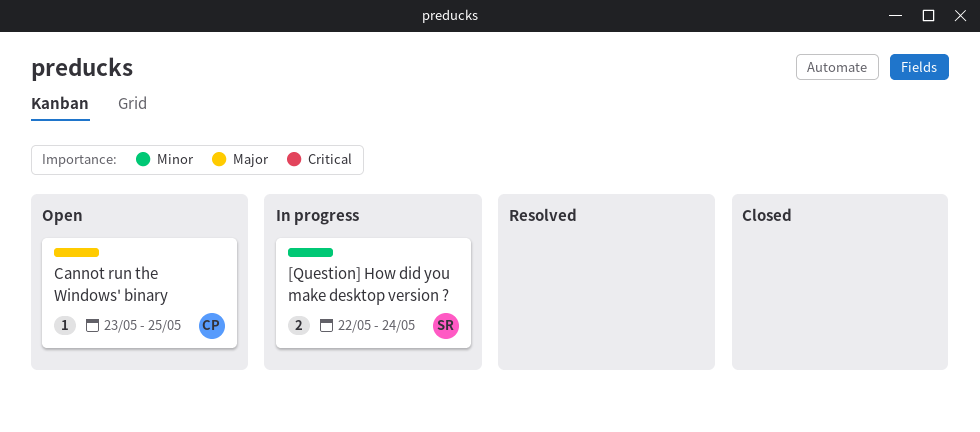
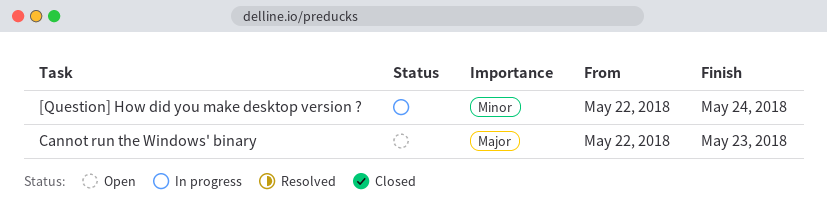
Cannot run the Windows' binary, start: May 23 -> May 22
Cannot run the Windows' binary, due: May 25 -> May 23

